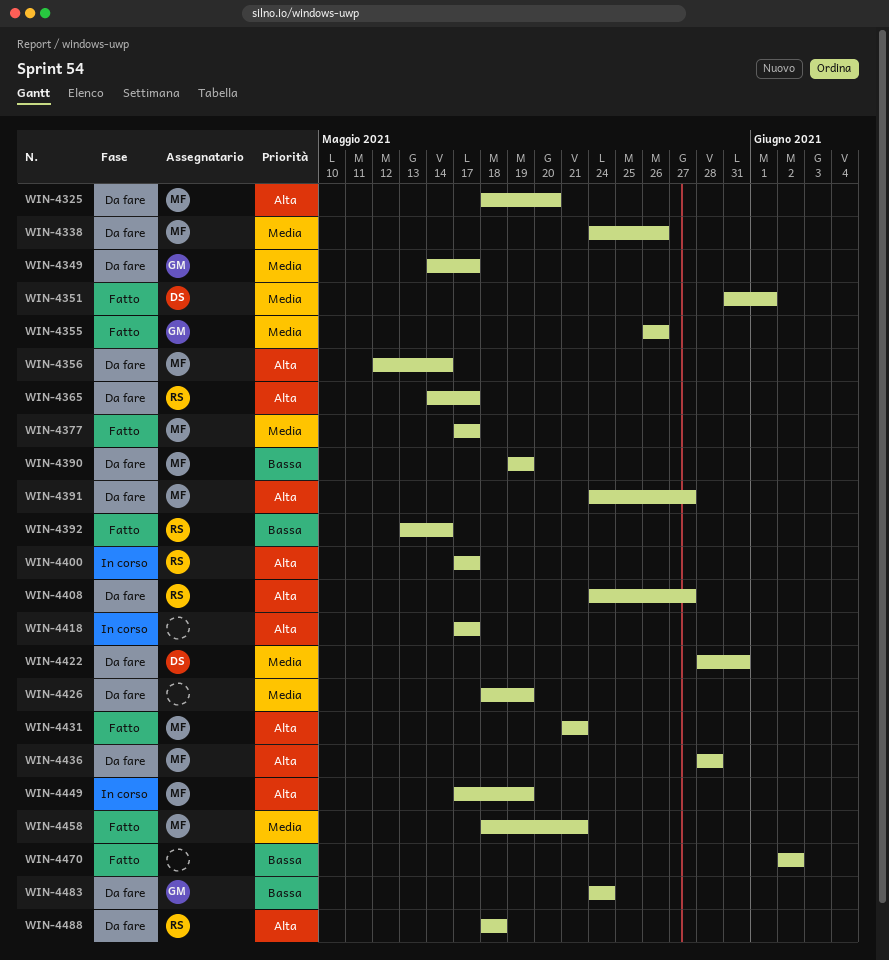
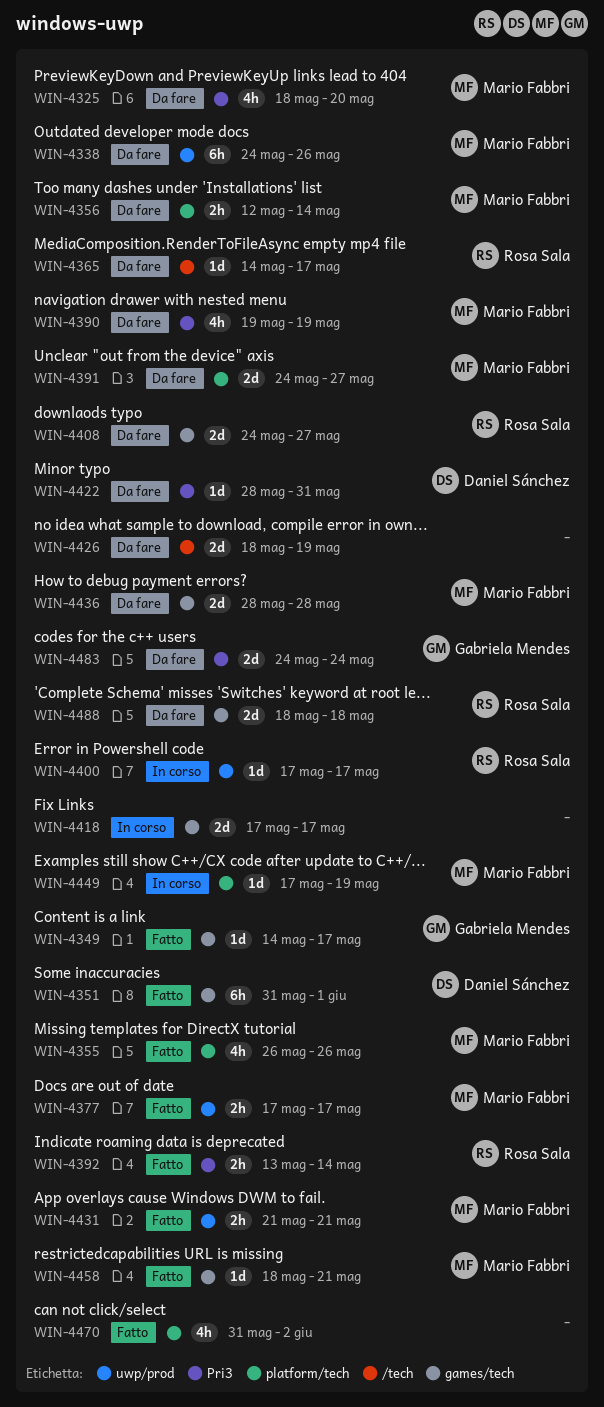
WIN-4349, status: Da fare -> Fatto
WIN-4355, owner: Gabriela Mendes -> Mario Fabbri
WIN-4470, start: Jun 2 -> May 31

